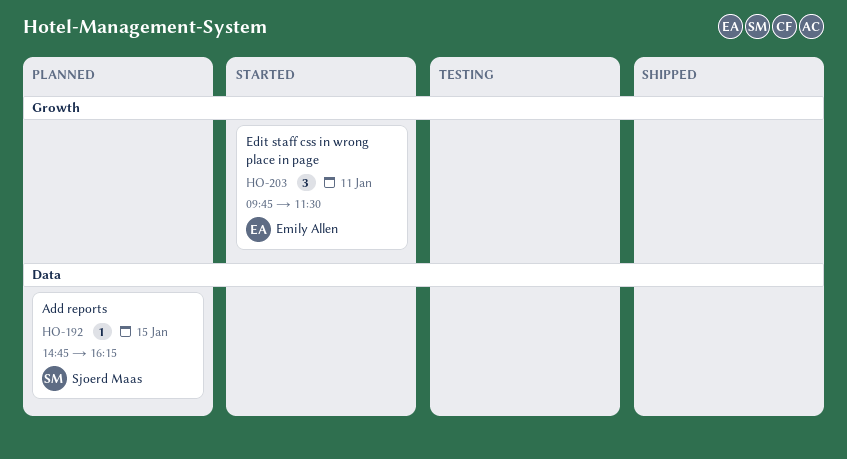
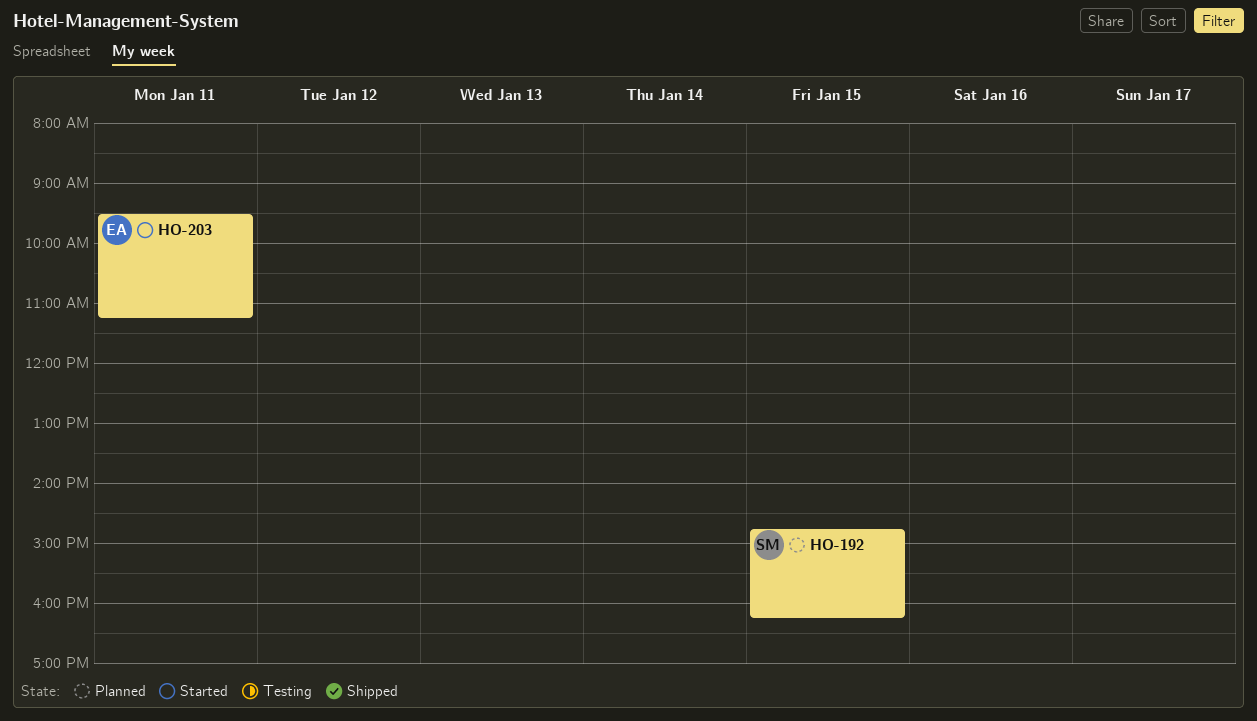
HO-203, begins: 09:45 -> 09:30
HO-203, ends: 11:30 -> 11:15

